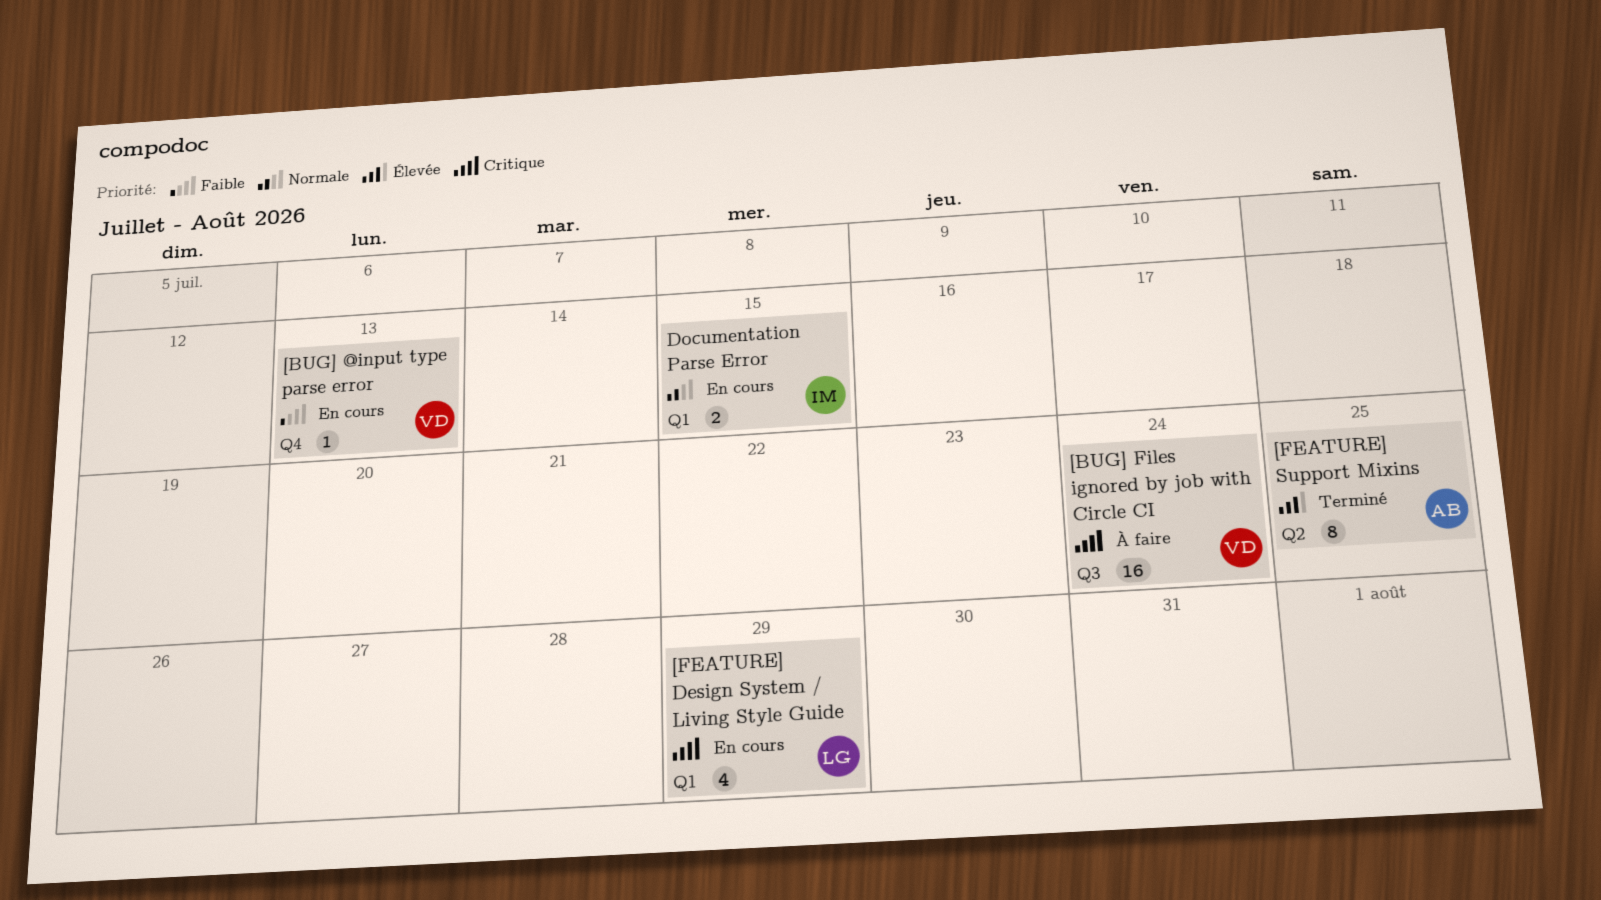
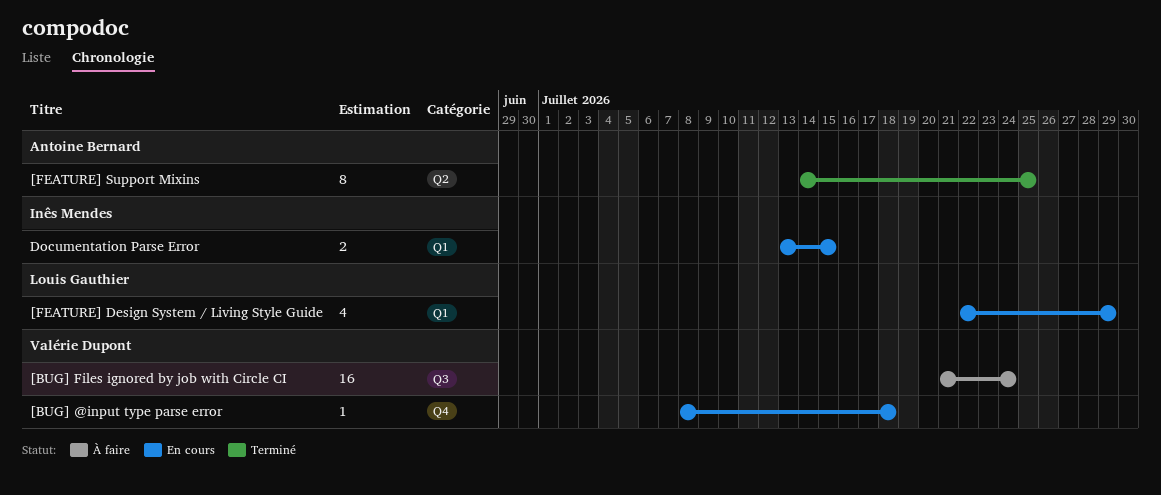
[BUG] @input type parse error, due: Jul 13 -> Jul 18

